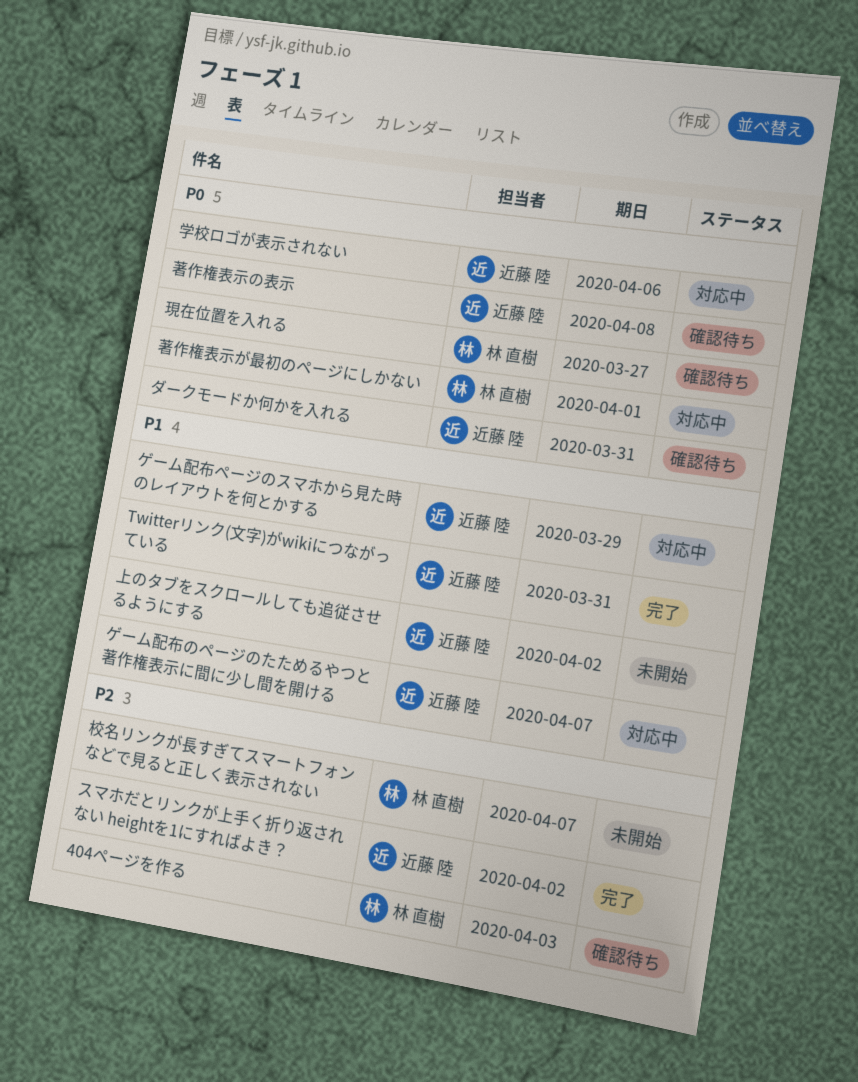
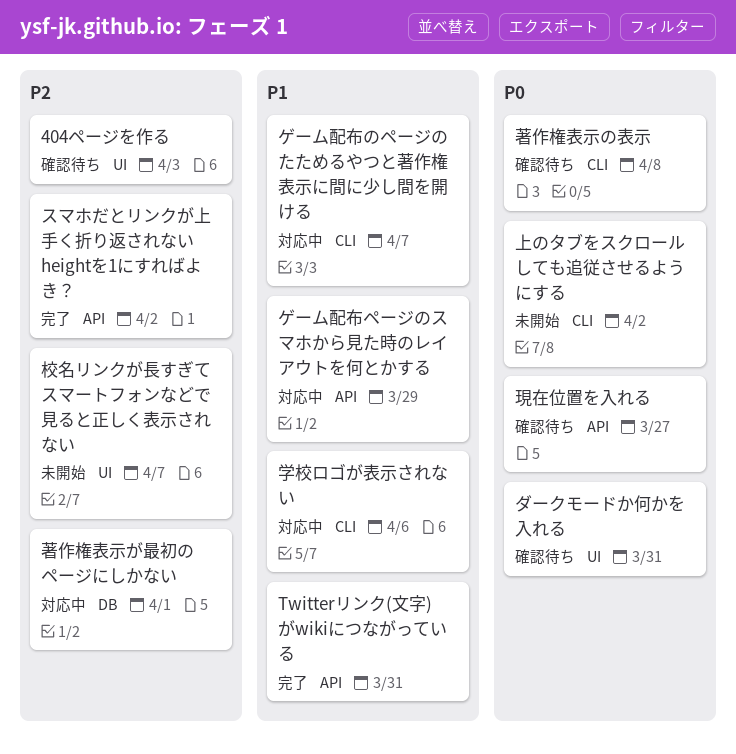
上のタブをスクロールしても追従させるようにする, priority: P1 -> P0
学校ロゴが表示されない, priority: P0 -> P1
著作権表示が最初のページにしかない, priority: P0 -> P2

